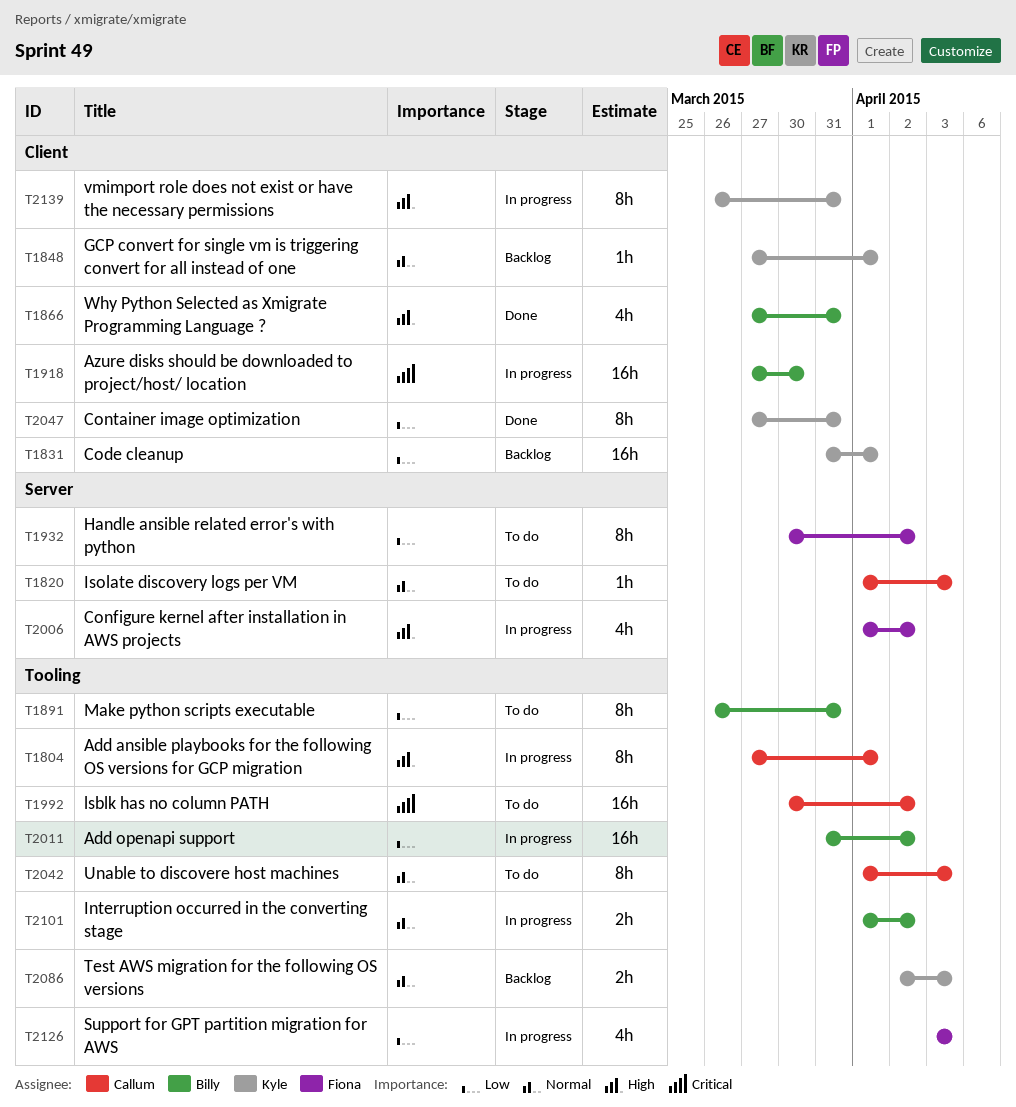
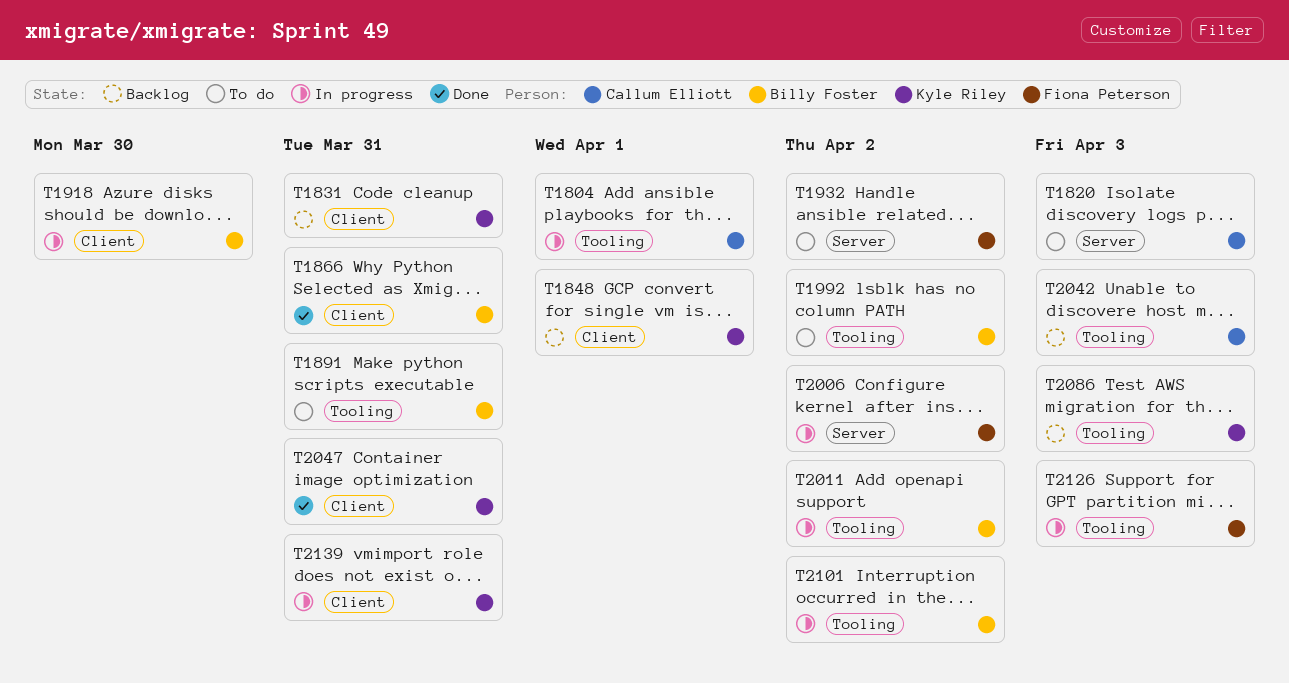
T1831, due: Apr 1 -> Mar 31
T1992, owner: Callum Elliott -> Billy Foster
T2042, status: To do -> Backlog

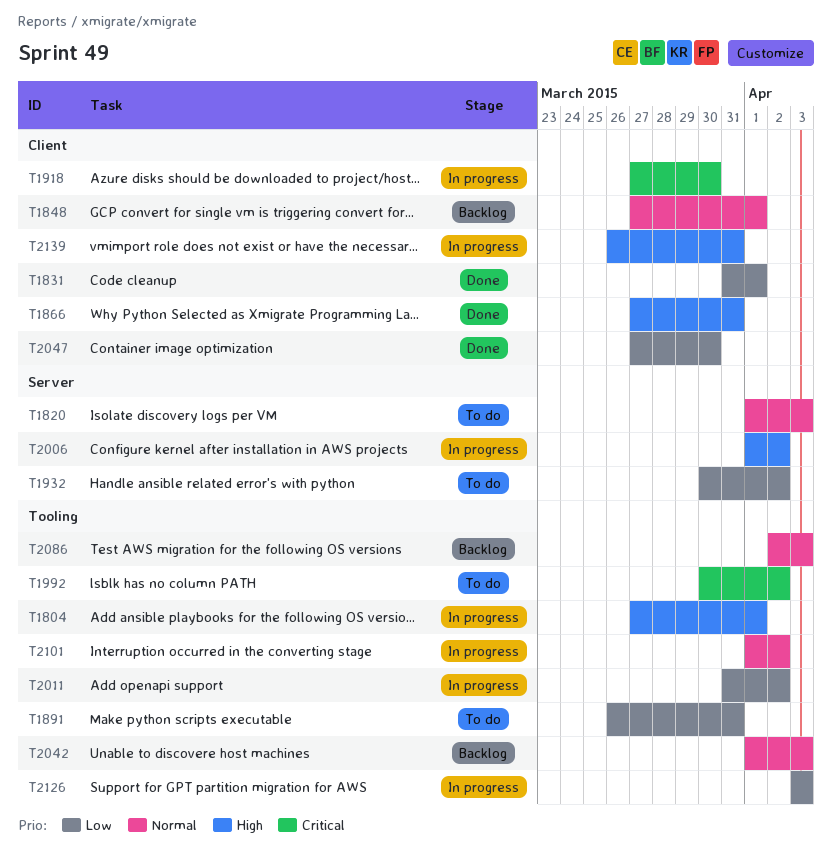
T1831, status: Backlog -> Done
T1831, due: Mar 31 -> Apr 1
T2047, due: Mar 31 -> Mar 30

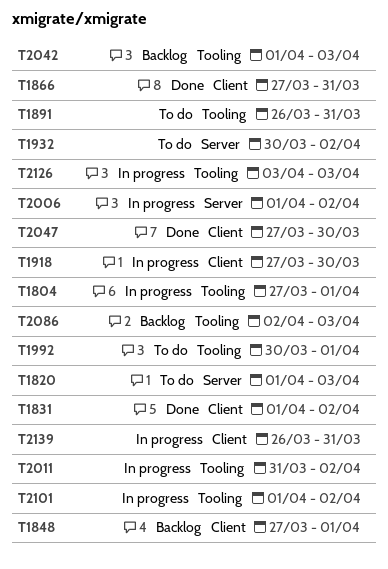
T1831, start: Mar 31 -> Apr 1
T1831, due: Apr 1 -> Apr 2
T1992, due: Apr 2 -> Apr 1

